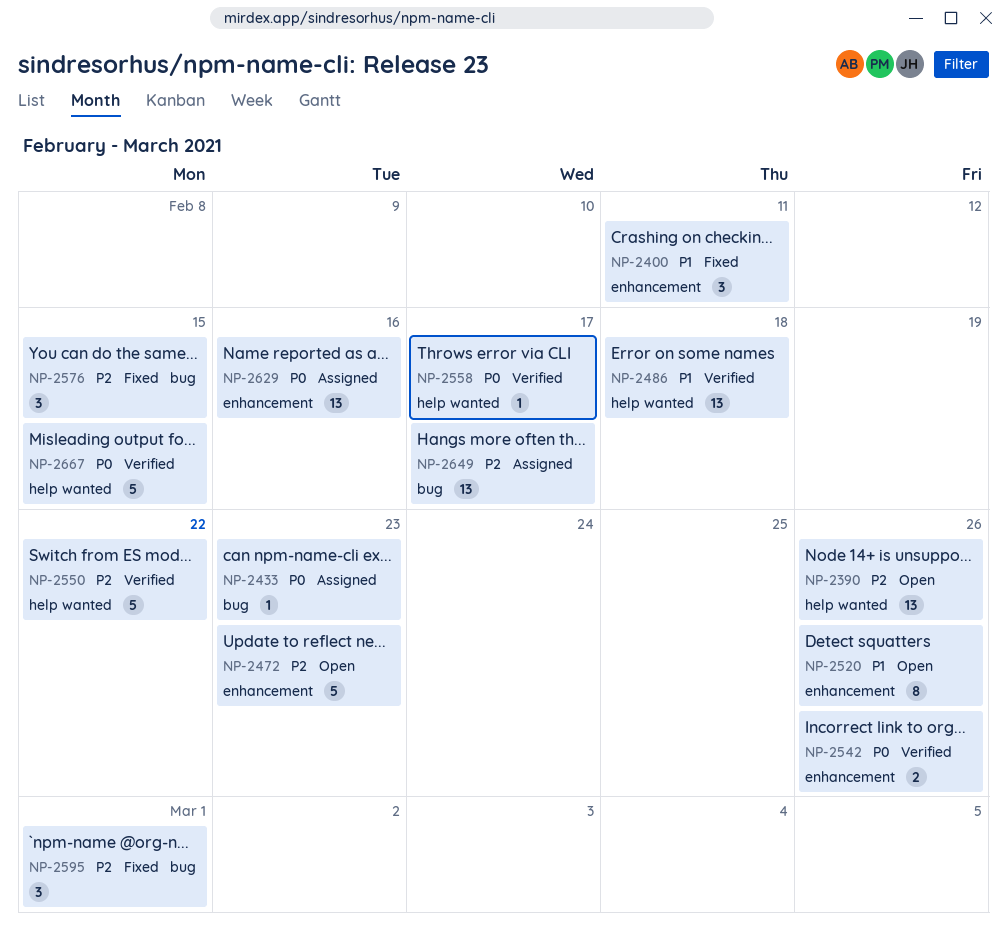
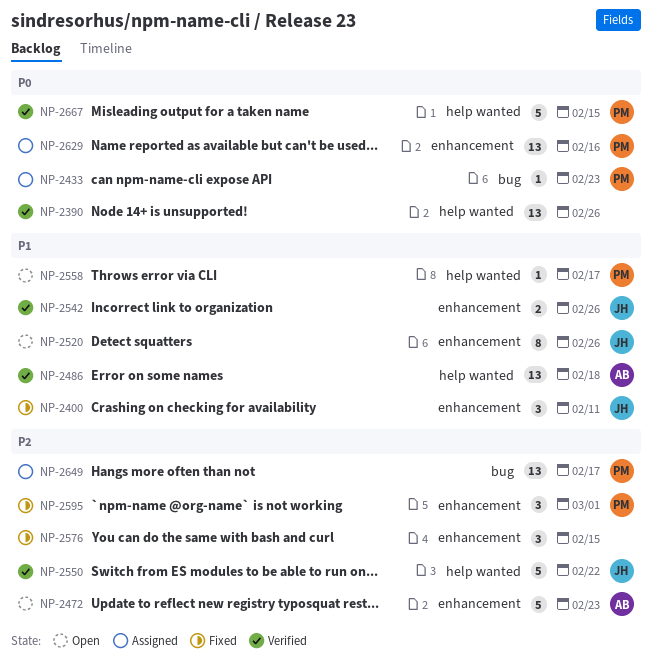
NP-2390, status: Open -> Verified
NP-2390, priority: P2 -> P0
NP-2542, priority: P0 -> P1
NP-2558, status: Verified -> Open
NP-2558, priority: P0 -> P1
NP-2576, label: bug -> enhancement
NP-2595, label: bug -> enhancement

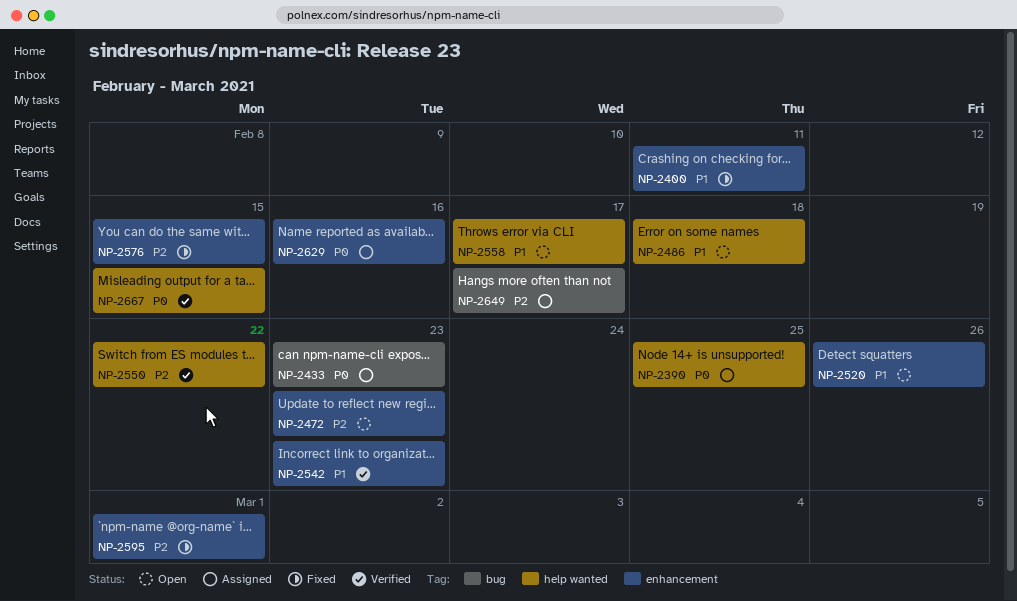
NP-2390, status: Verified -> Assigned
NP-2390, due: Feb 26 -> Feb 25
NP-2486, status: Verified -> Open
NP-2542, due: Feb 26 -> Feb 23

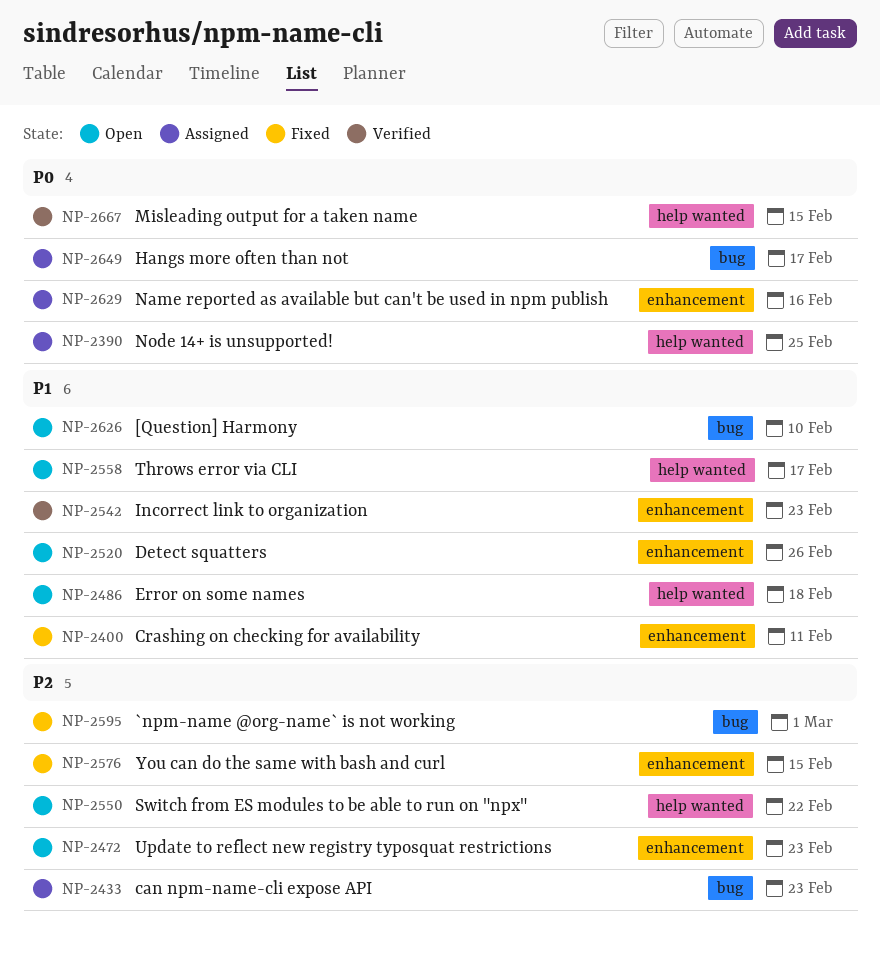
NP-2433, priority: P0 -> P2
NP-2550, status: Verified -> Open
NP-2595, label: enhancement -> bug
NP-2626: none -> present
NP-2649, priority: P2 -> P0

